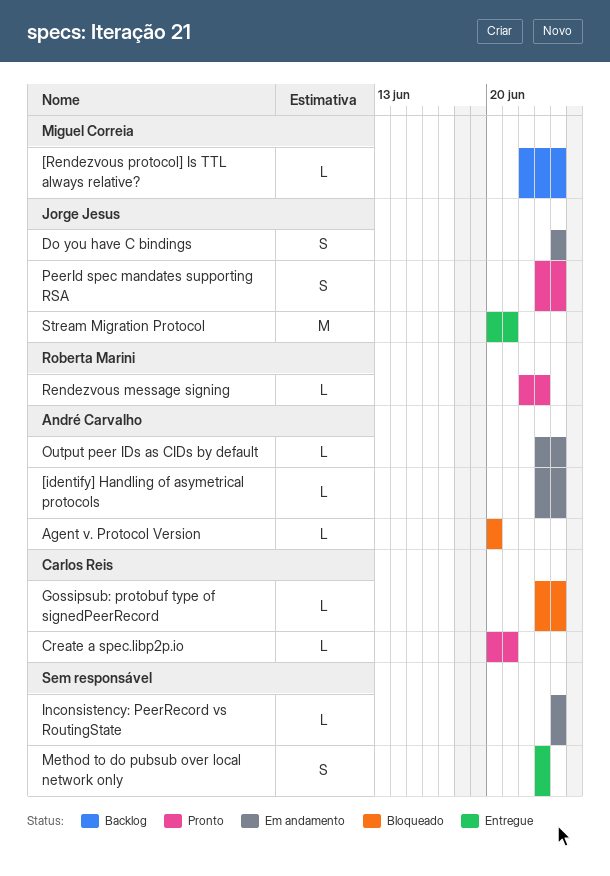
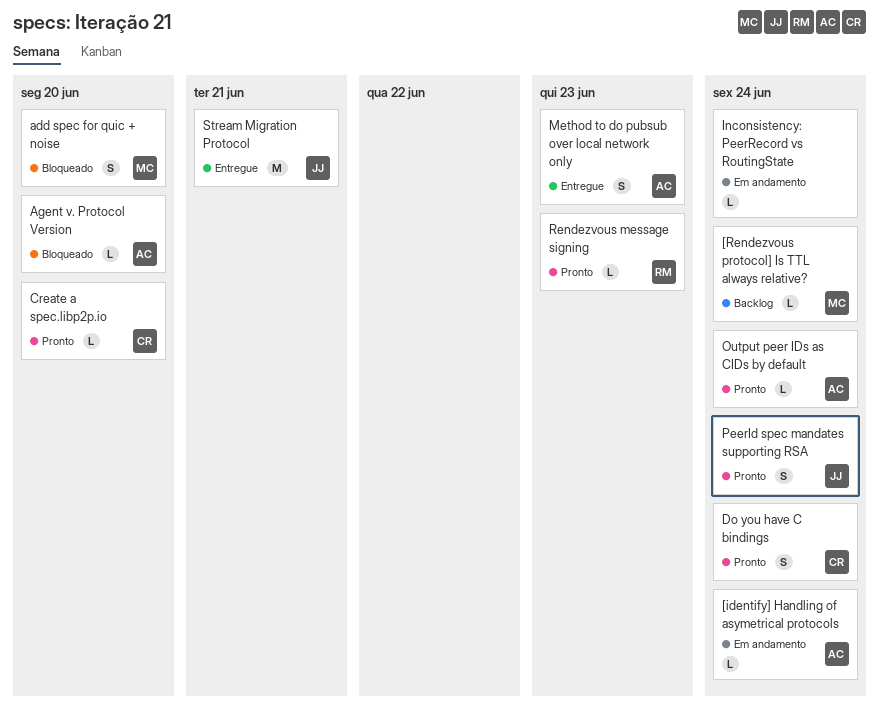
add spec for quic + noise: none -> present
Create a spec.libp2p.io, due: Jun 21 -> Jun 20
Do you have C bindings, status: Em andamento -> Pronto
Do you have C bindings, owner: Jorge Jesus -> Carlos Reis
Gossipsub: protobuf type of signedPeerRecord: present -> none
Method to do pubsub over local network only, owner: none -> André Carvalho
Output peer IDs as CIDs by default, status: Em andamento -> Pronto

